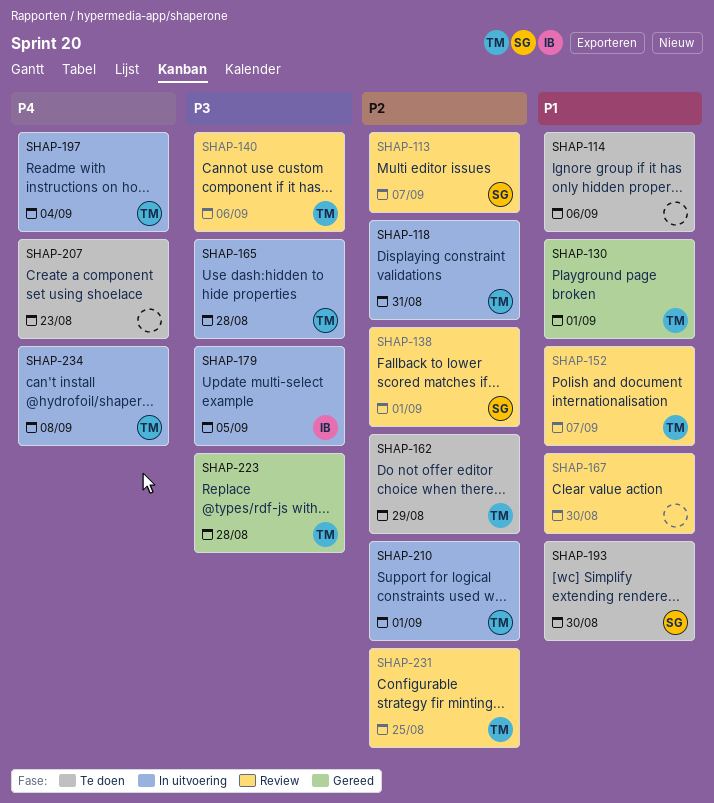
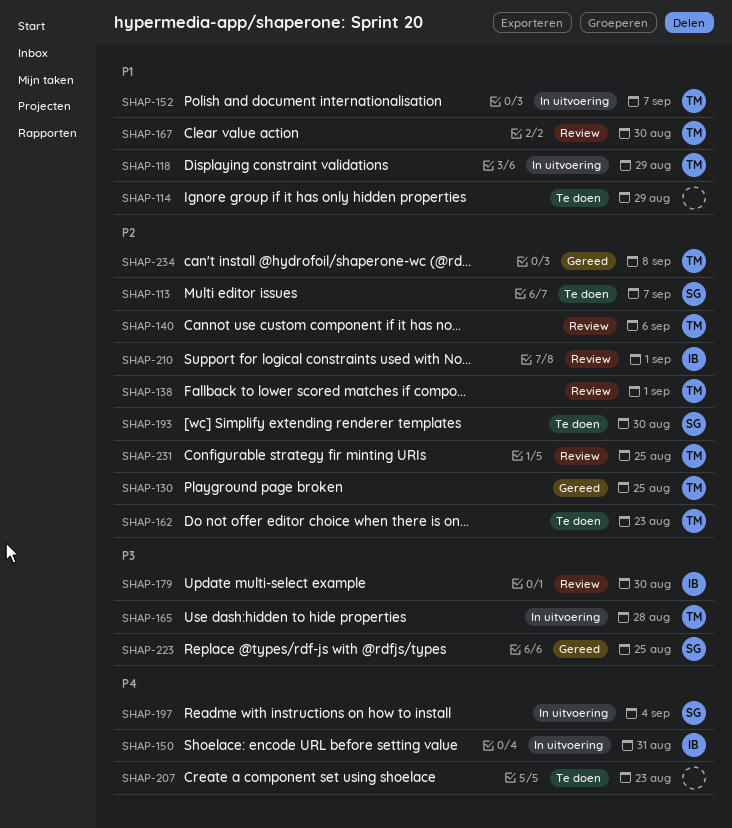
SHAP-113, status: Review -> Te doen
SHAP-114, due: Sep 6 -> Aug 29
SHAP-118, priority: P2 -> P1
SHAP-118, due: Aug 31 -> Aug 29
SHAP-130, priority: P1 -> P2
SHAP-130, due: Sep 1 -> Aug 25
SHAP-138, owner: SG -> TM
SHAP-140, priority: P3 -> P2
SHAP-150: none -> present
SHAP-152, status: Review -> In uitvoering
SHAP-162, due: Aug 29 -> Aug 23
SHAP-167, owner: none -> TM
SHAP-179, status: In uitvoering -> Review
SHAP-179, due: Sep 5 -> Aug 30
SHAP-193, priority: P1 -> P2
SHAP-197, owner: TM -> SG
SHAP-210, status: In uitvoering -> Review
SHAP-210, owner: TM -> IB
SHAP-223, owner: TM -> SG
SHAP-223, due: Aug 28 -> Aug 25
SHAP-234, status: In uitvoering -> Gereed
SHAP-234, priority: P4 -> P2

